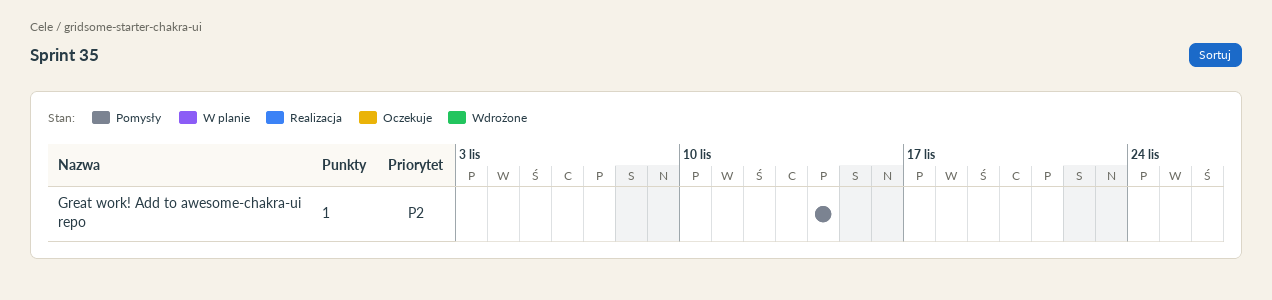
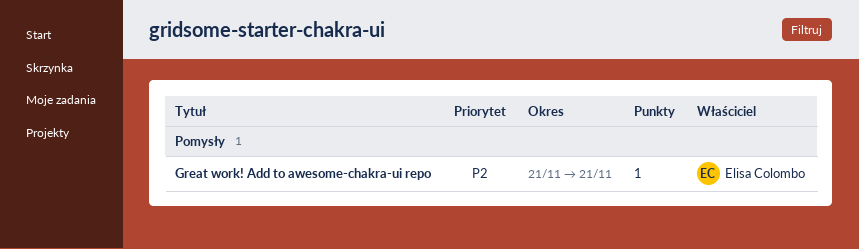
Great work! Add to awesome-chakra-ui repo, start: Nov 14 -> Nov 21
Great work! Add to awesome-chakra-ui repo, due: Nov 14 -> Nov 21

